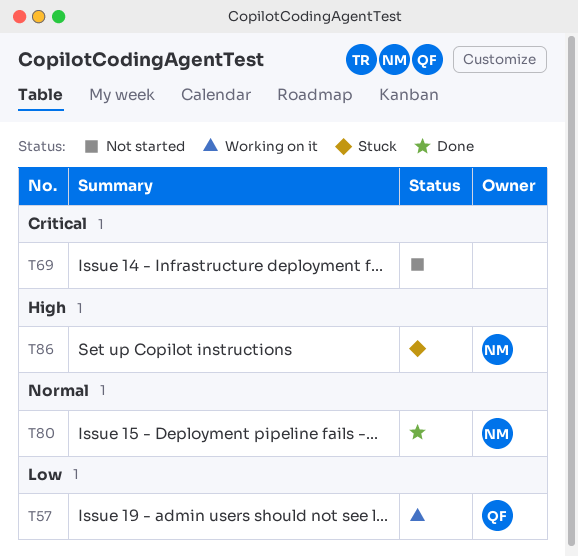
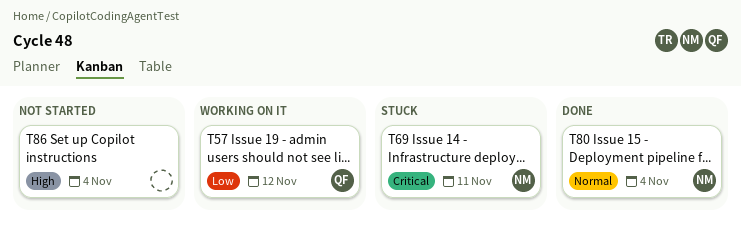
T69, status: Not started -> Stuck
T69, owner: none -> NM
T86, status: Stuck -> Not started
T86, owner: NM -> none

